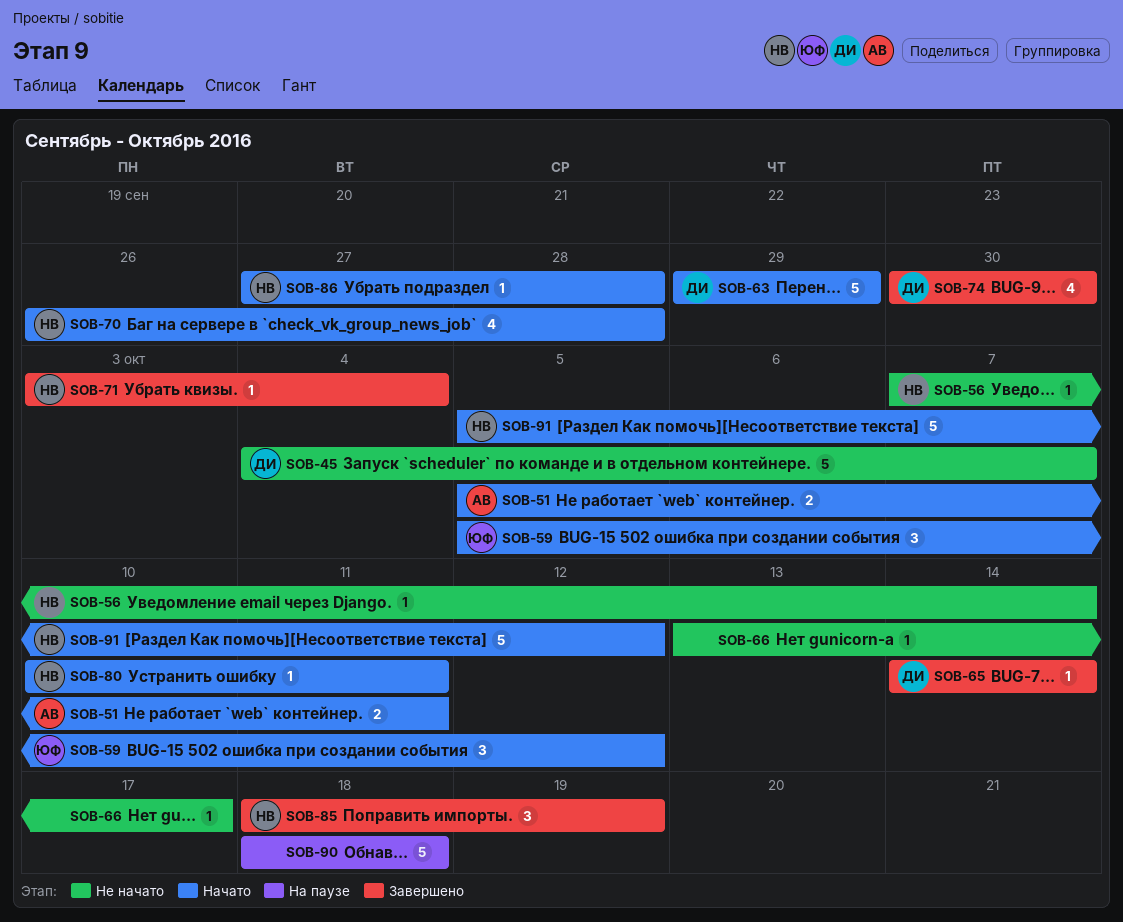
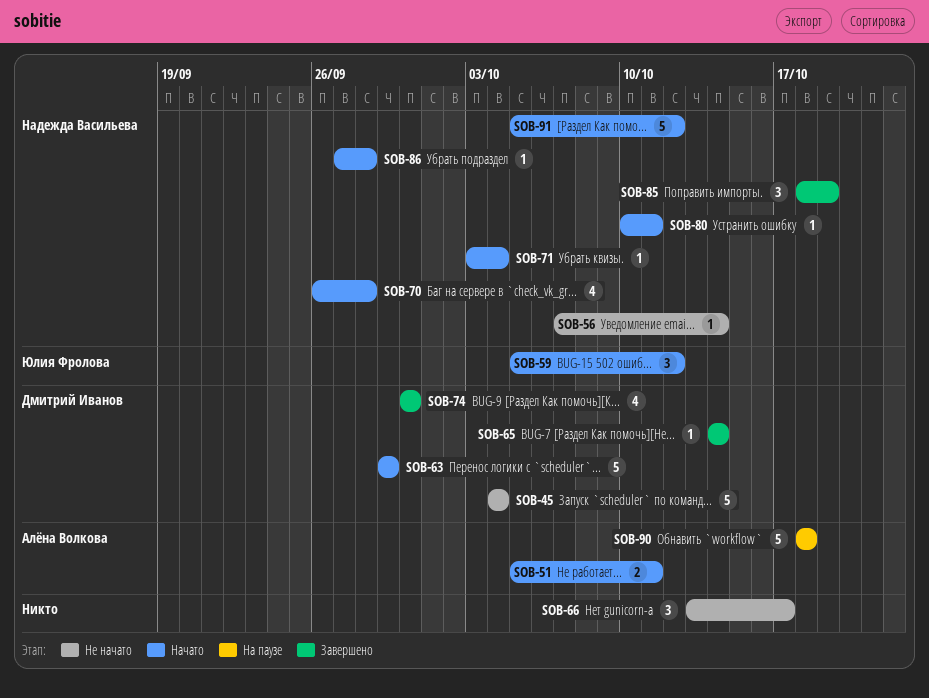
SOB-45, due: Oct 7 -> Oct 4
SOB-66, estimate: 1 -> 3
SOB-71, status: Завершено -> Начато
SOB-90, owner: none -> Алёна Волкова

